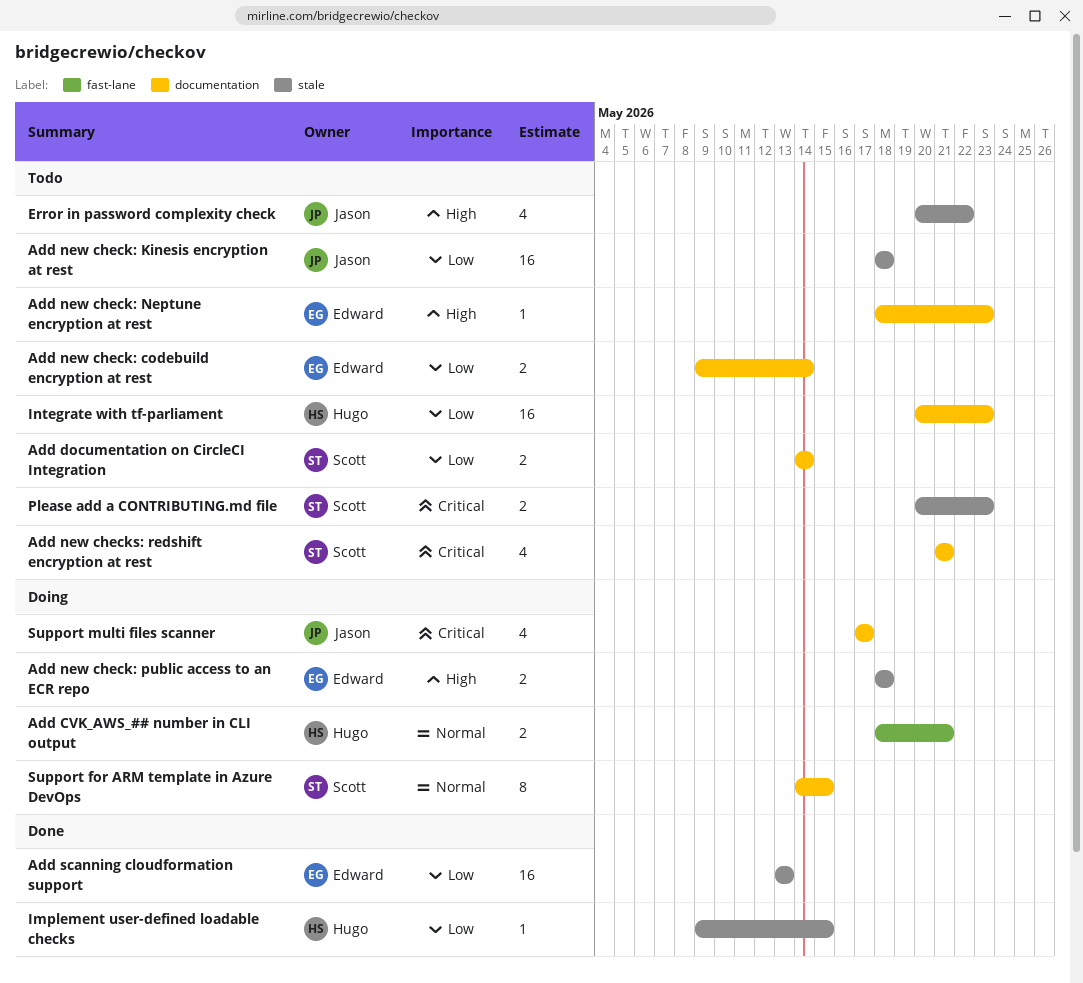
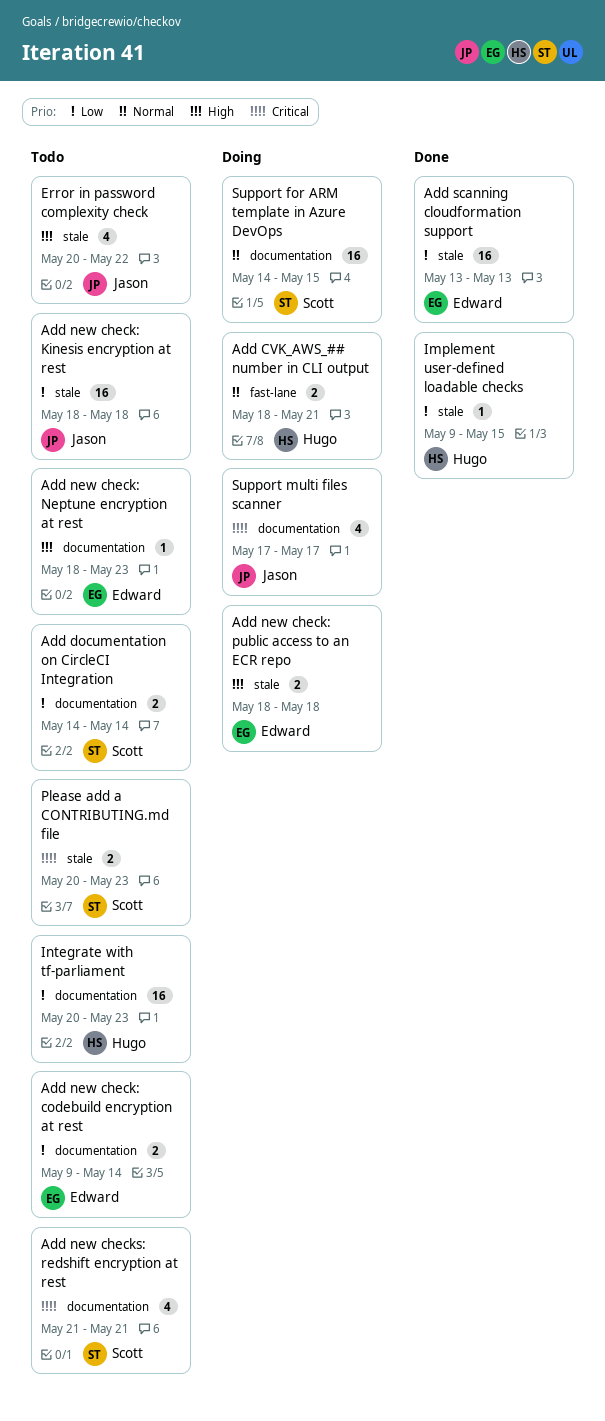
Support for ARM template in Azure DevOps, estimate: 8 -> 16

